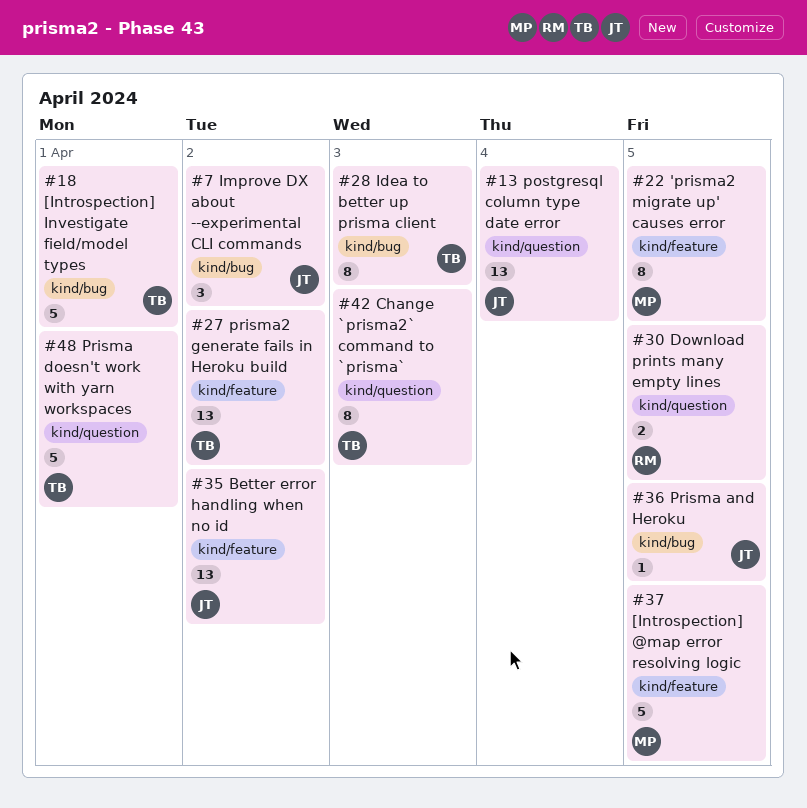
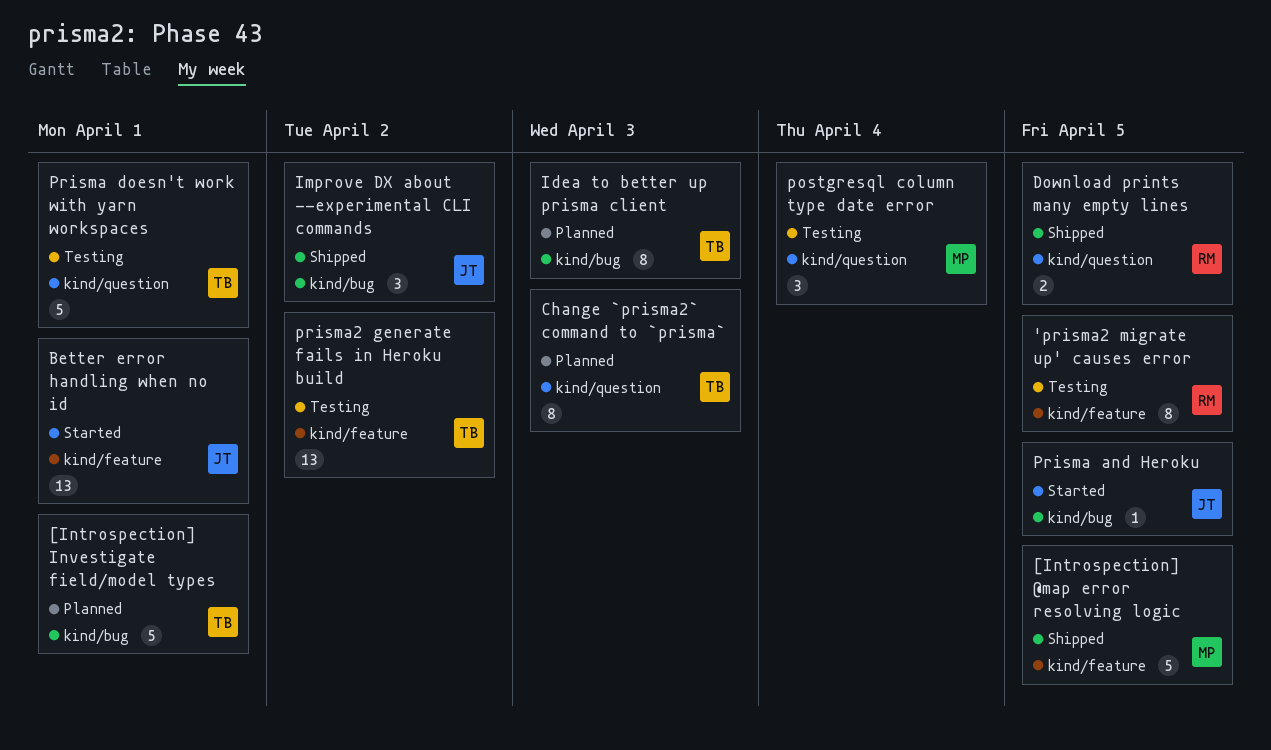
'prisma2 migrate up' causes error, owner: MP -> RM
Better error handling when no id, due: Apr 2 -> Apr 1
postgresql column type date error, owner: JT -> MP
postgresql column type date error, estimate: 13 -> 3

